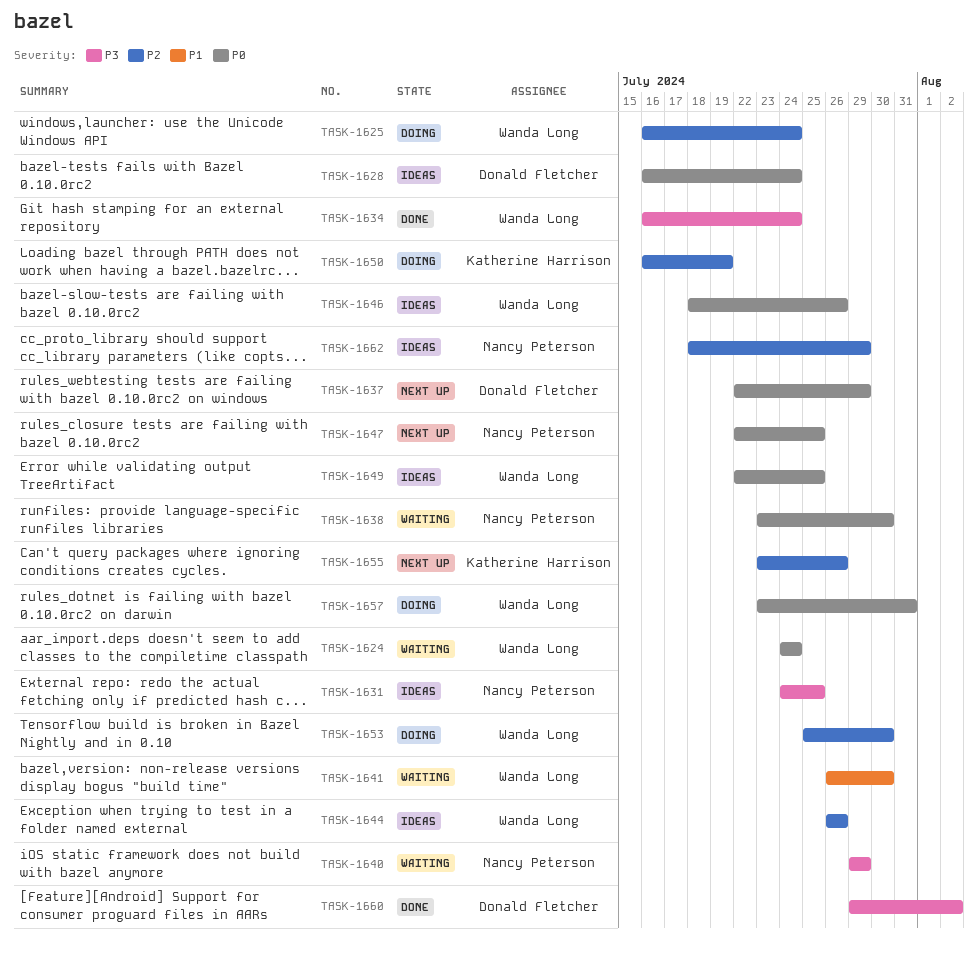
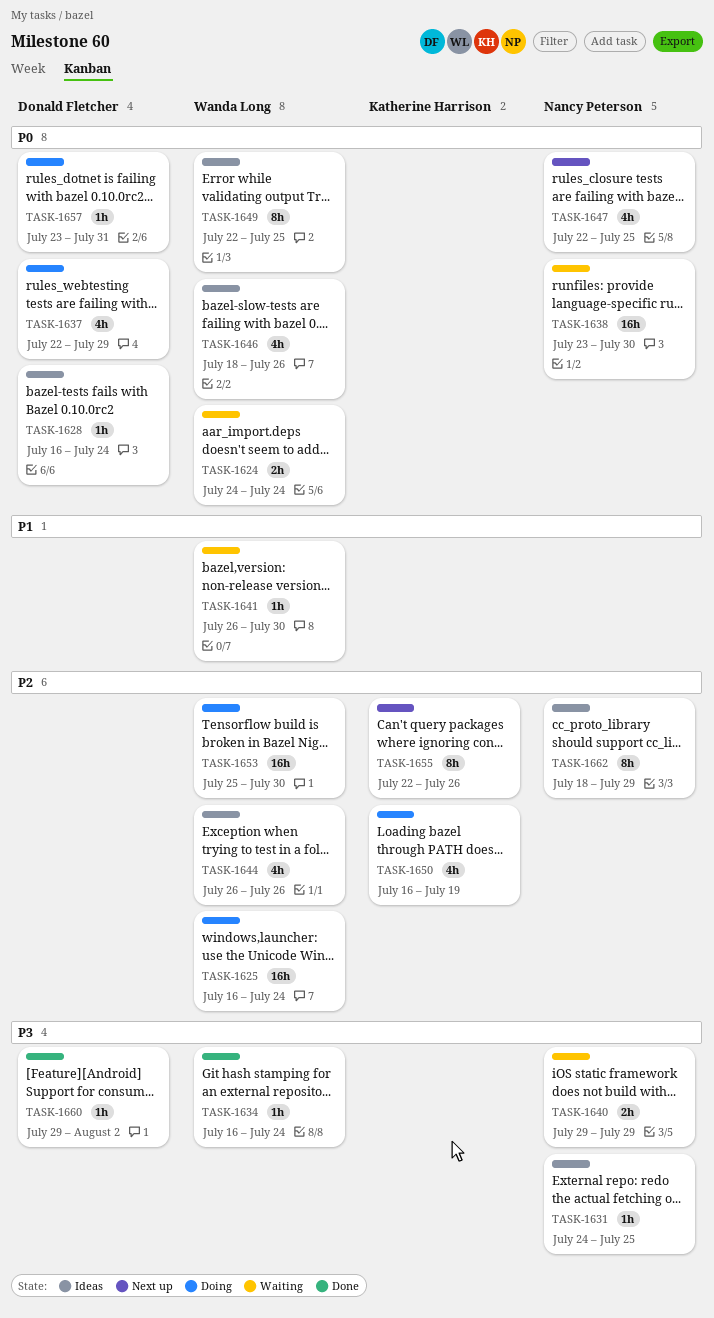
TASK-1637, status: Next up -> Doing
TASK-1655, start: Jul 23 -> Jul 22
TASK-1657, owner: Wanda Long -> Donald Fletcher

